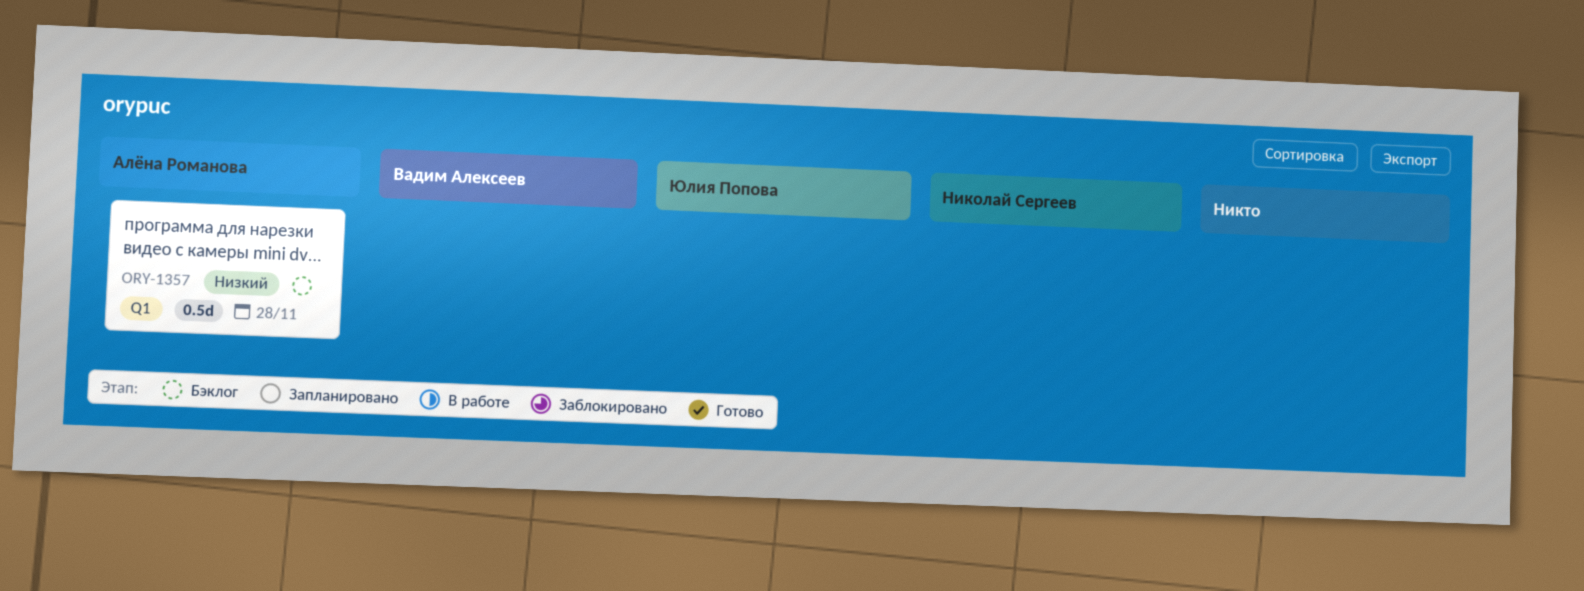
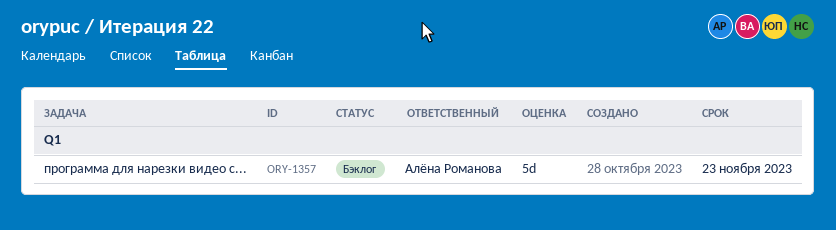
ORY-1357, estimate: 0.5d -> 5d
ORY-1357, due: Nov 28 -> Nov 23

